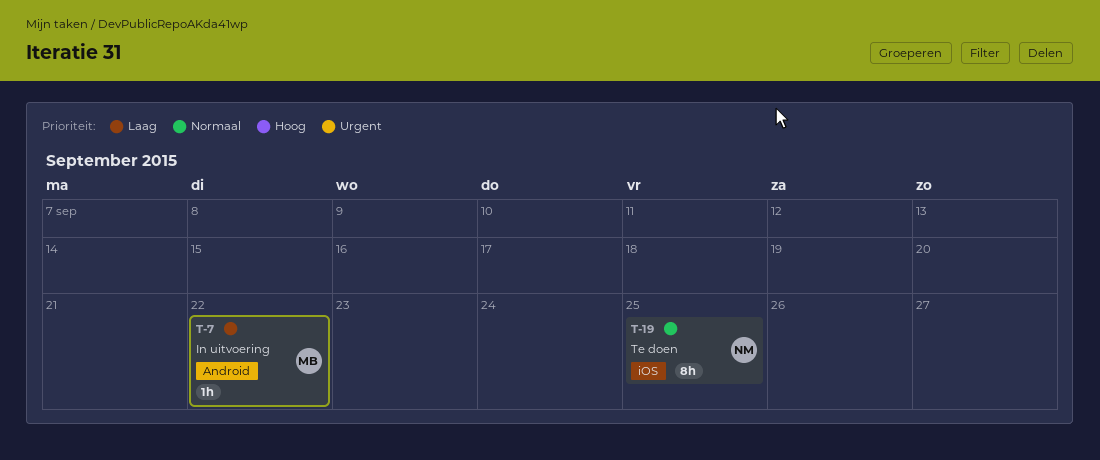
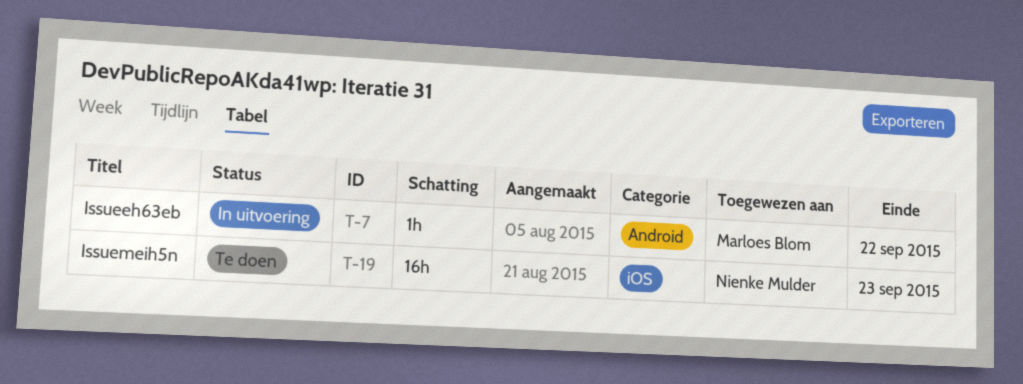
T-19, estimate: 8h -> 16h
T-19, due: Sep 25 -> Sep 23

